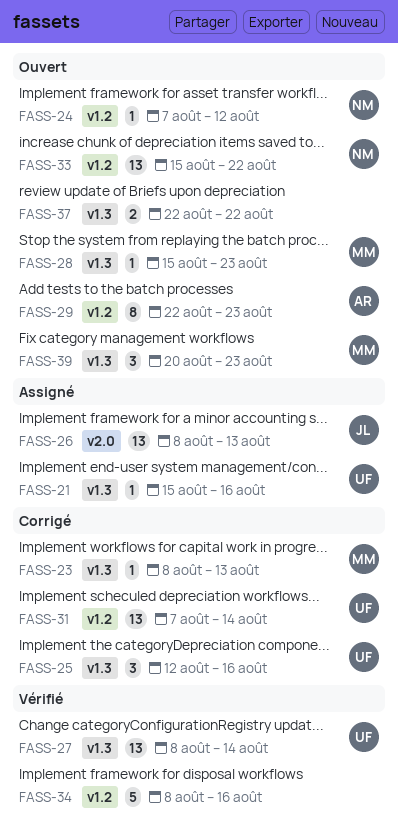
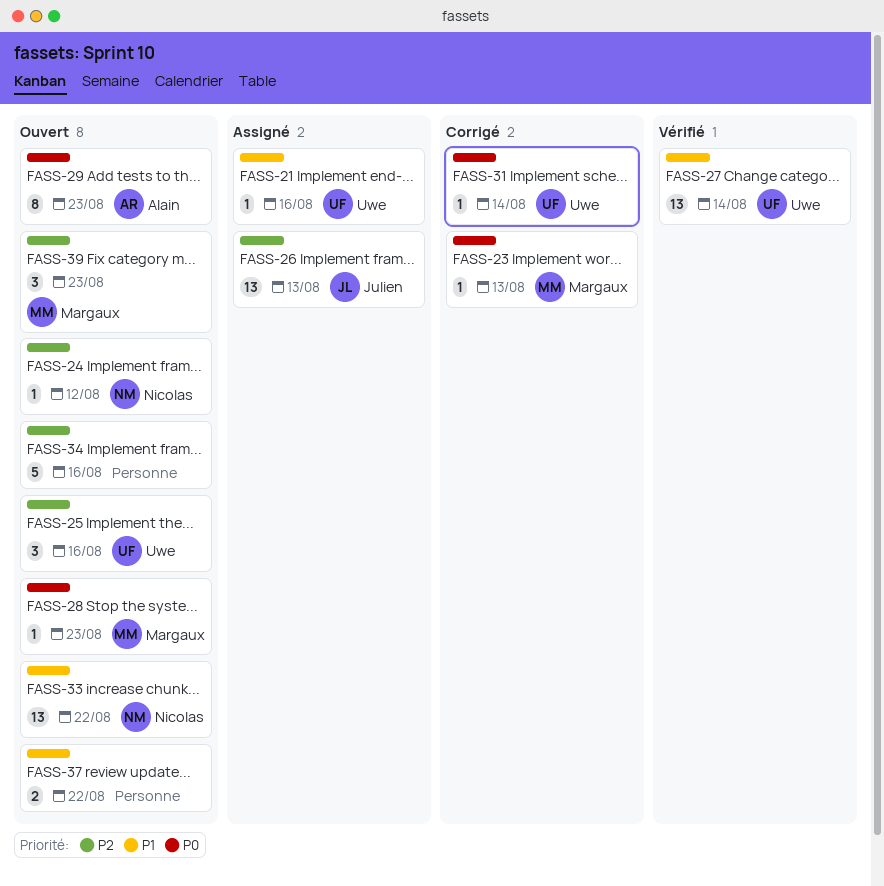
FASS-25, status: Corrigé -> Ouvert
FASS-31, estimate: 13 -> 1
FASS-34, status: Vérifié -> Ouvert

